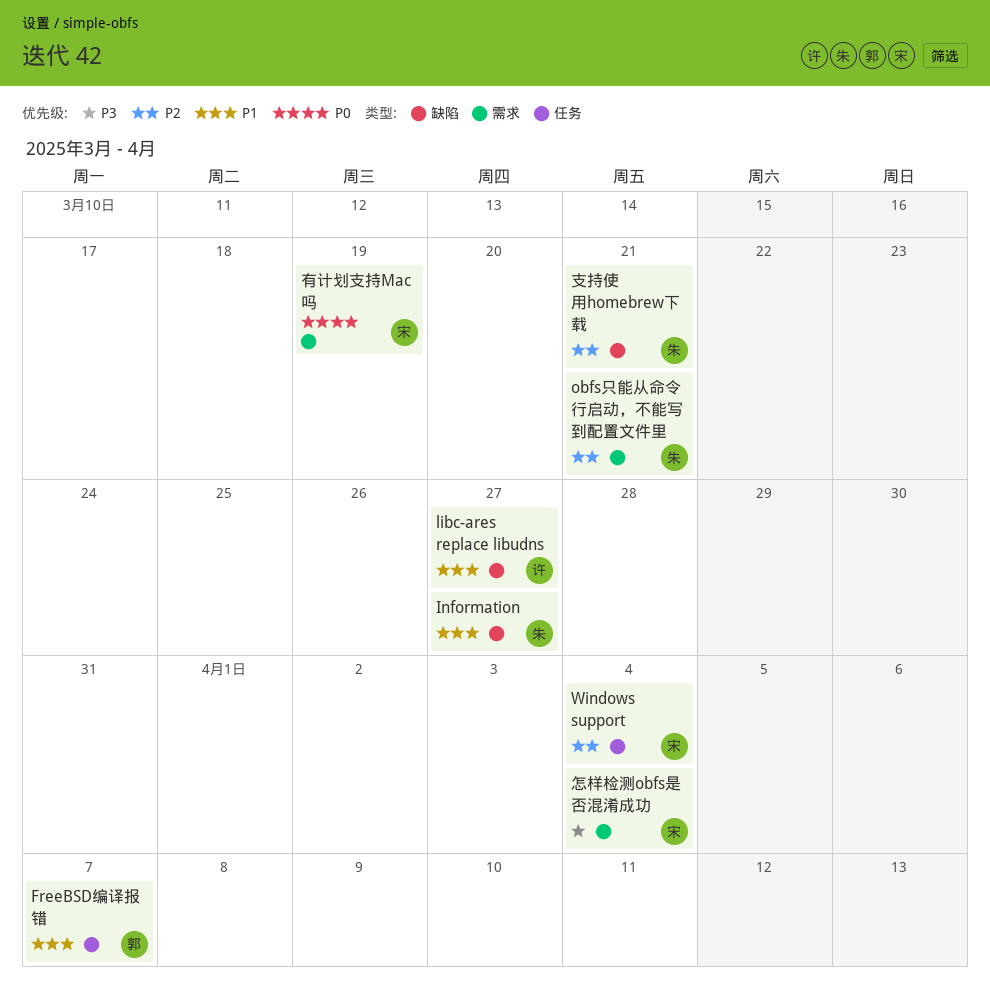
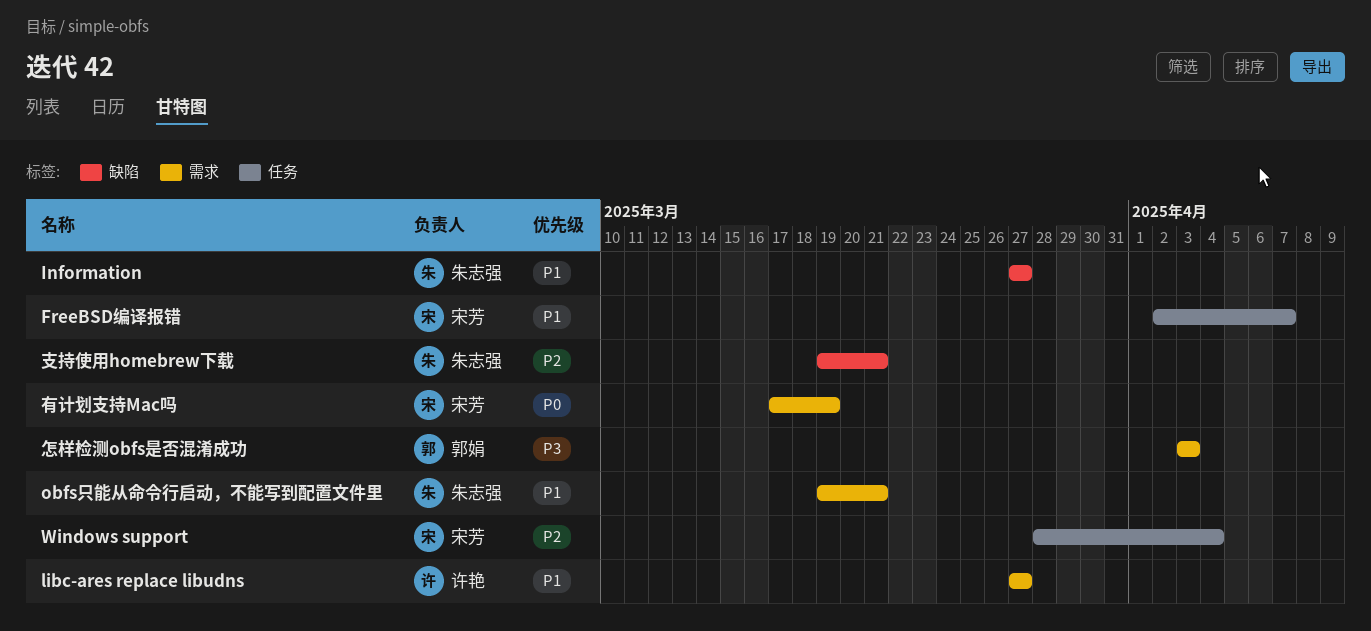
FreeBSD编译报错, owner: 郭娟 -> 宋芳
libc-ares replace libudns, label: 缺陷 -> 需求
obfs只能从命令行启动，不能写到配置文件里, priority: P2 -> P1
怎样检测obfs是否混淆成功, owner: 宋芳 -> 郭娟
怎样检测obfs是否混淆成功, due: Apr 4 -> Apr 3

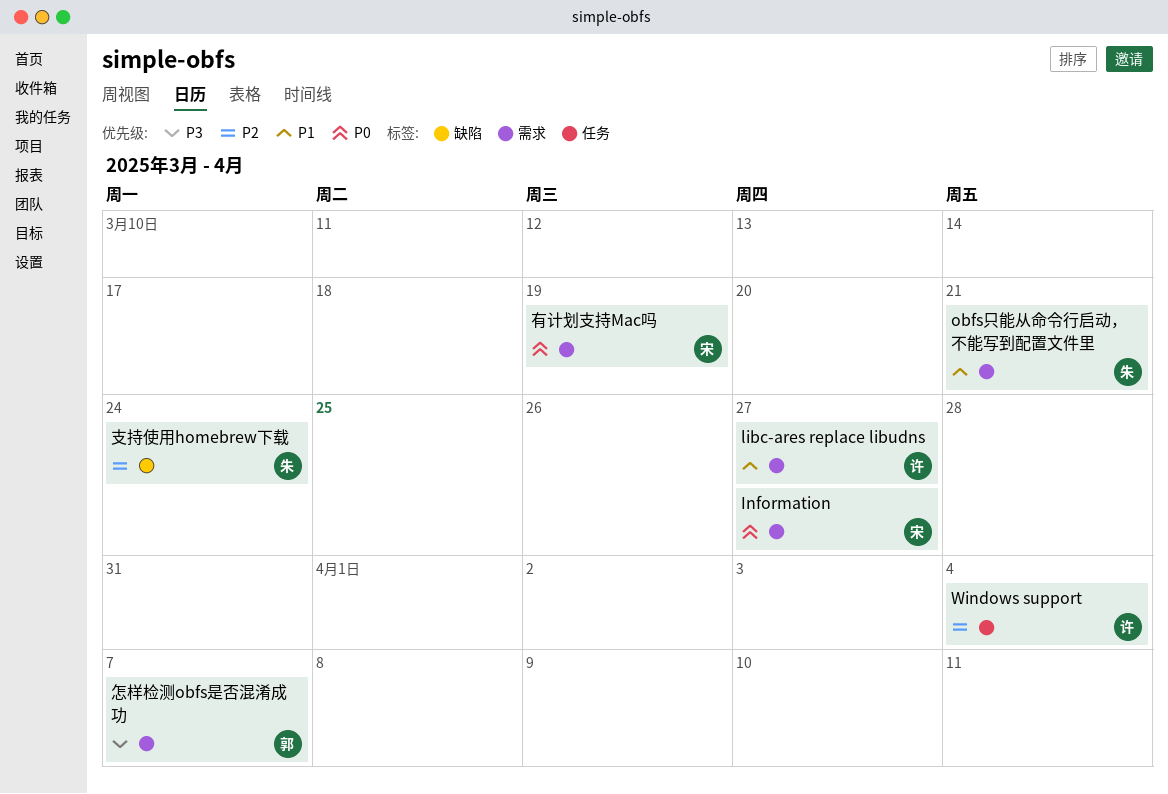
FreeBSD编译报错: present -> none
Information, owner: 朱志强 -> 宋芳
Information, priority: P1 -> P0
Information, label: 缺陷 -> 需求
Windows support, owner: 宋芳 -> 许艳
怎样检测obfs是否混淆成功, due: Apr 3 -> Apr 7
支持使用homebrew下载, due: Mar 21 -> Mar 24

